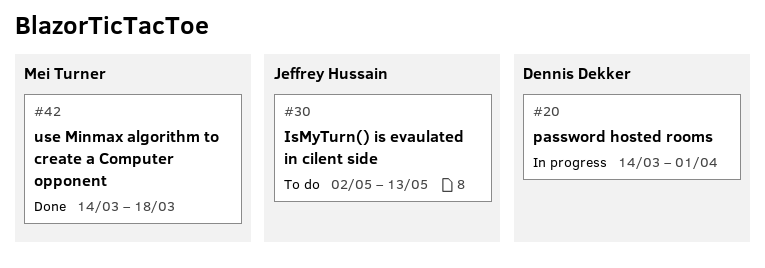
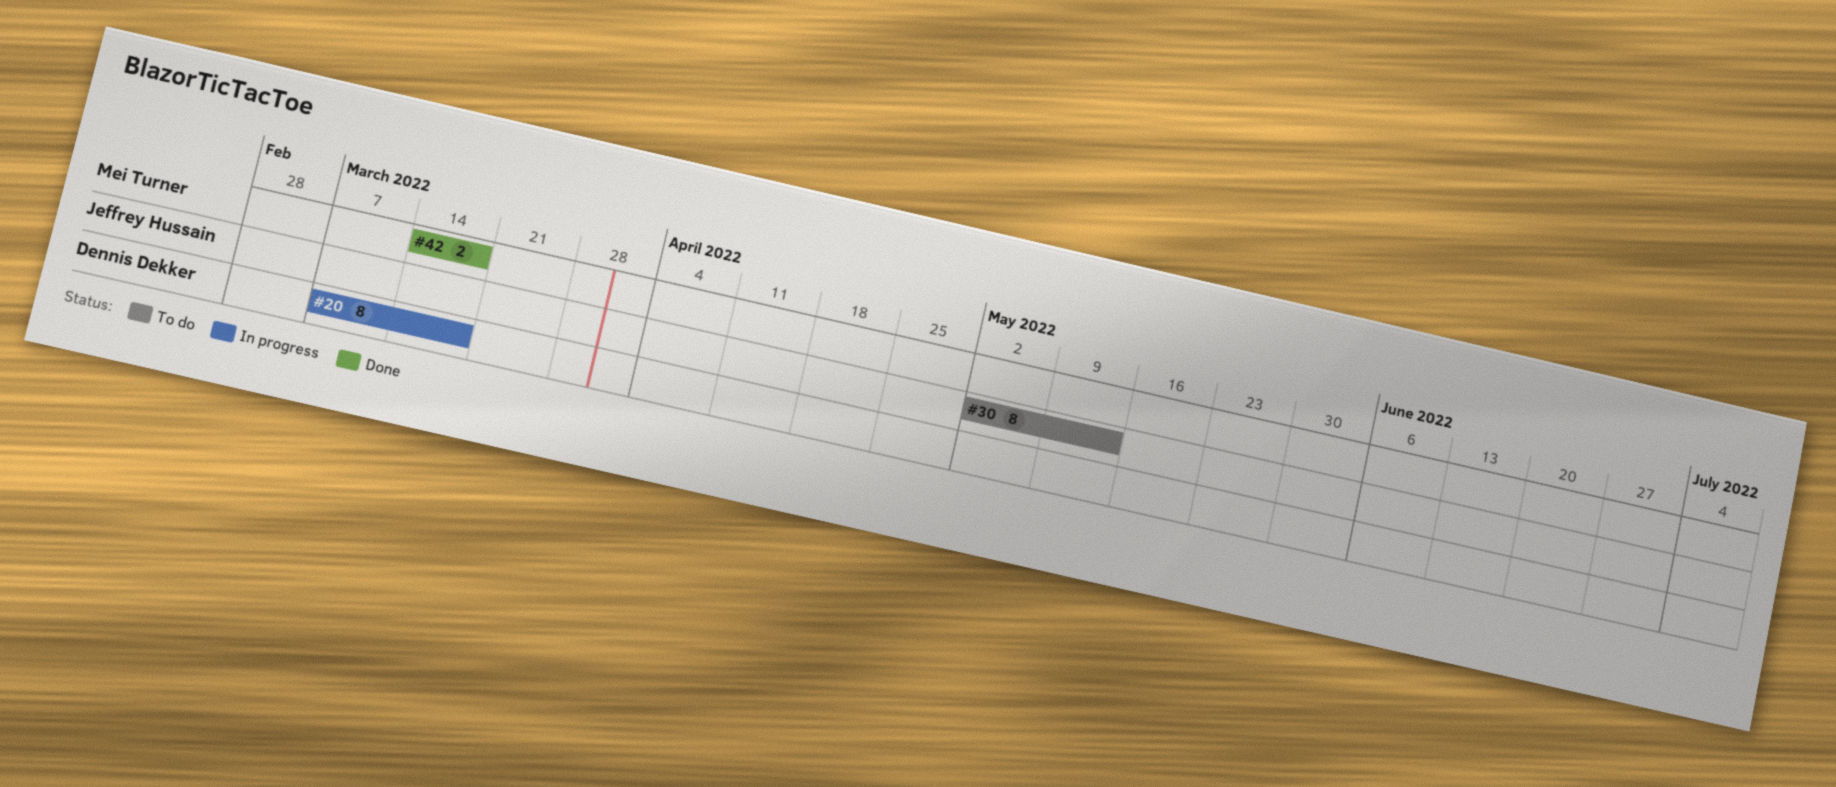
#20, start: Mar 14 -> Mar 7
#20, due: Apr 1 -> Mar 18

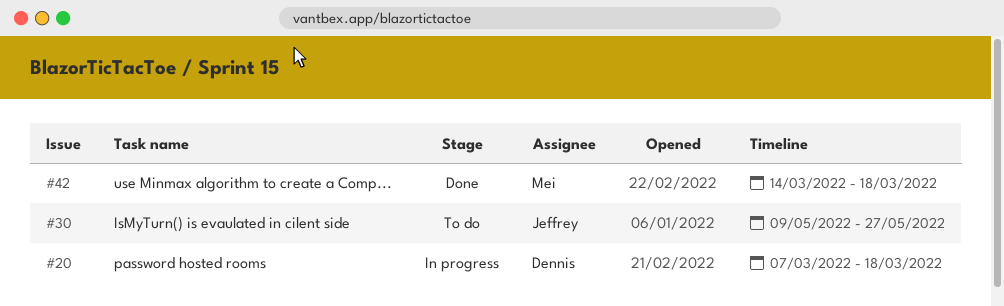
#30, start: May 2 -> May 9
#30, due: May 13 -> May 27

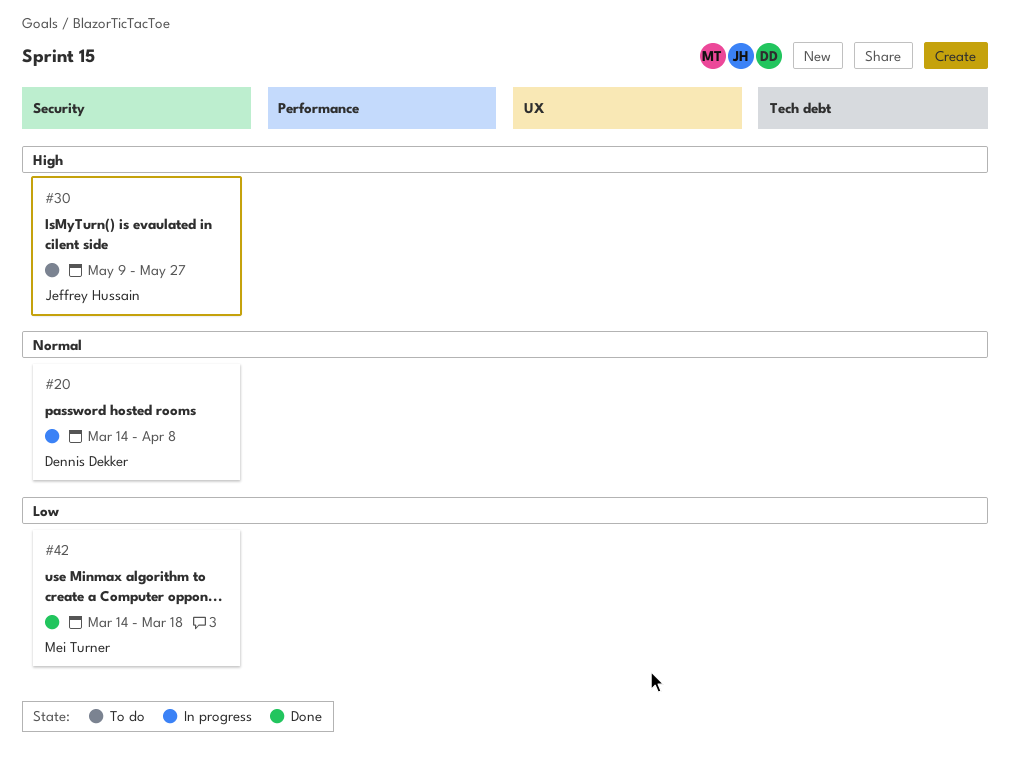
#20, start: Mar 7 -> Mar 14
#20, due: Mar 18 -> Apr 8

